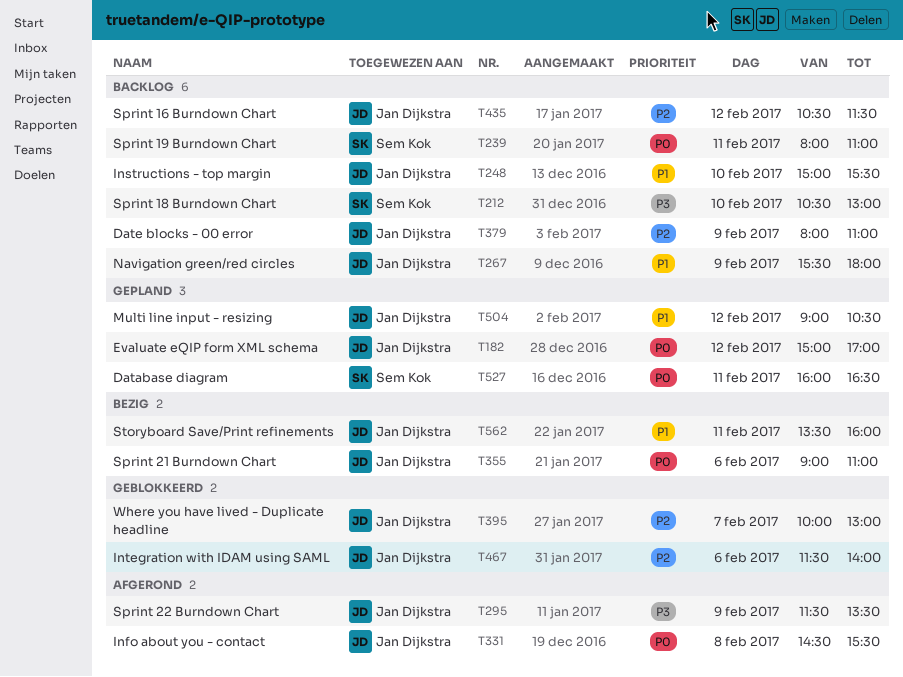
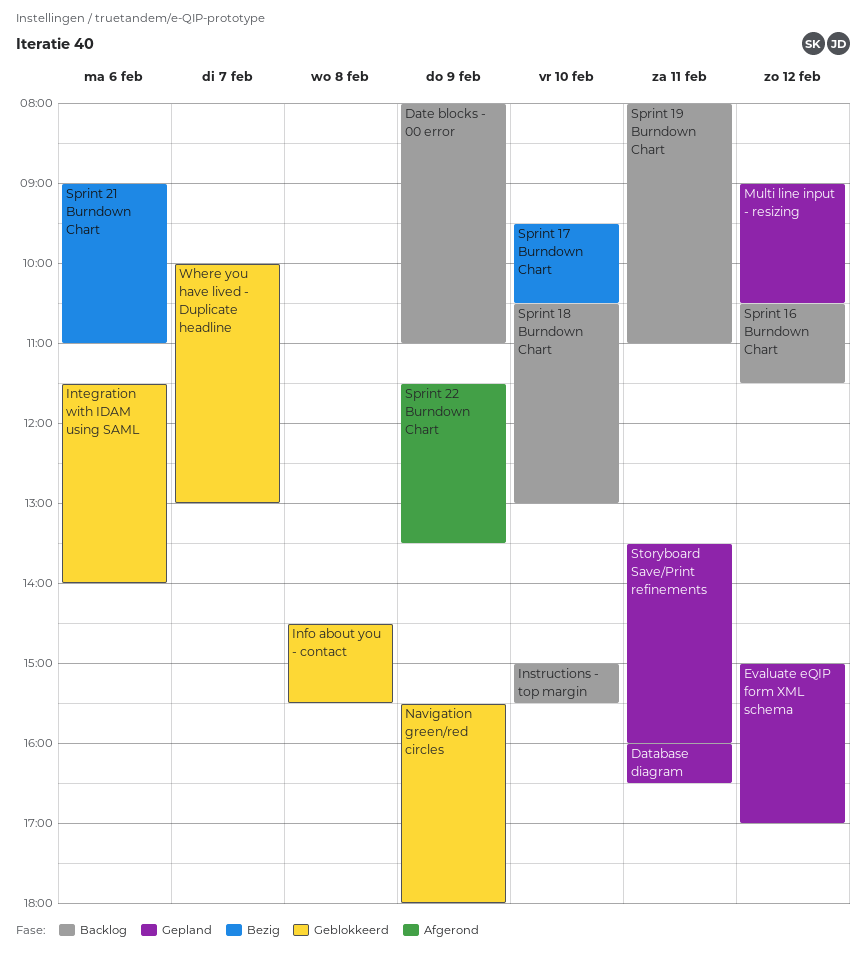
Info about you - contact, status: Afgerond -> Geblokkeerd
Navigation green/red circles, status: Backlog -> Geblokkeerd
Sprint 17 Burndown Chart: none -> present
Storyboard Save/Print refinements, status: Bezig -> Gepland

